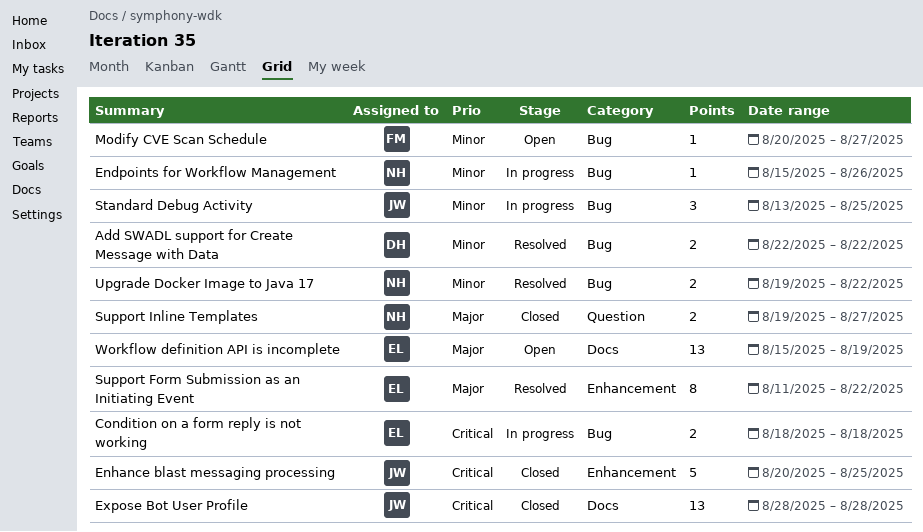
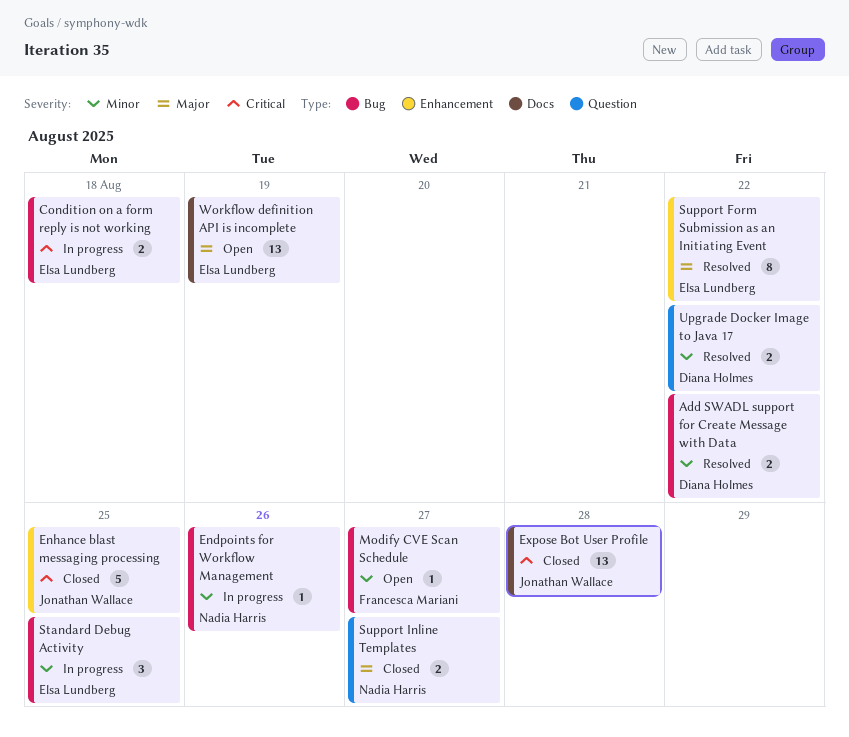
Standard Debug Activity, owner: Jonathan Wallace -> Elsa Lundberg
Upgrade Docker Image to Java 17, owner: Nadia Harris -> Diana Holmes
Upgrade Docker Image to Java 17, label: Bug -> Question

